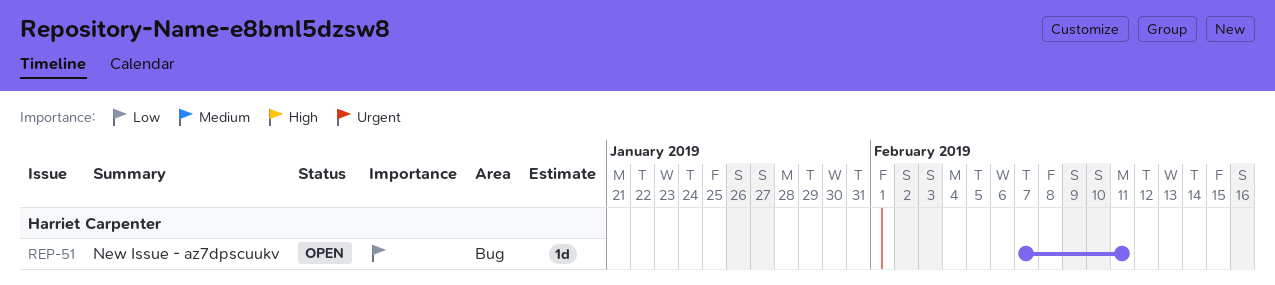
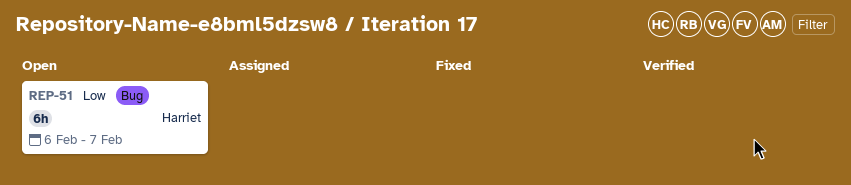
REP-51, estimate: 1d -> 6h
REP-51, start: Feb 7 -> Feb 6
REP-51, due: Feb 11 -> Feb 7

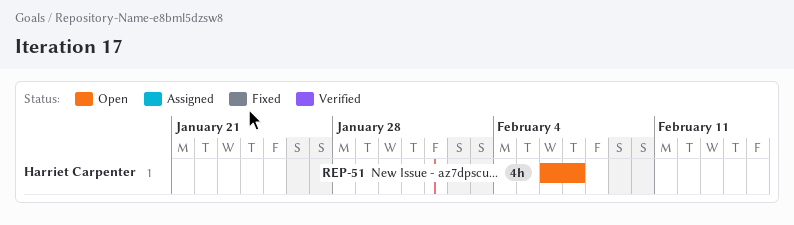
REP-51, estimate: 6h -> 4h

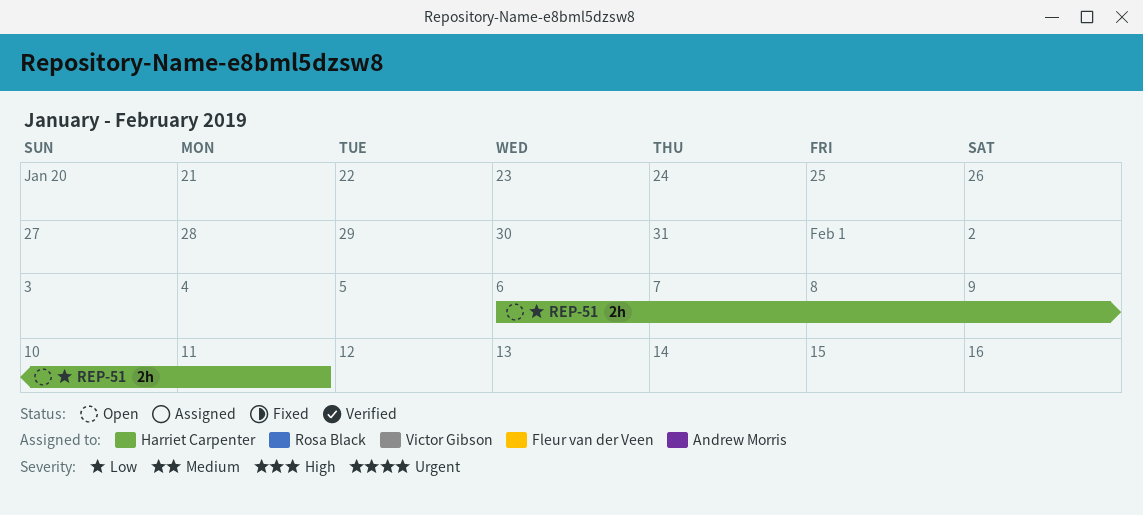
REP-51, estimate: 4h -> 2h
REP-51, due: Feb 7 -> Feb 11

